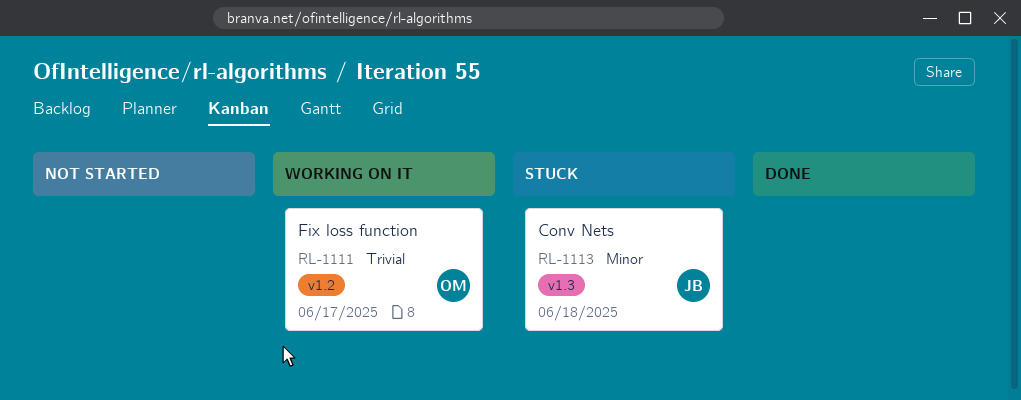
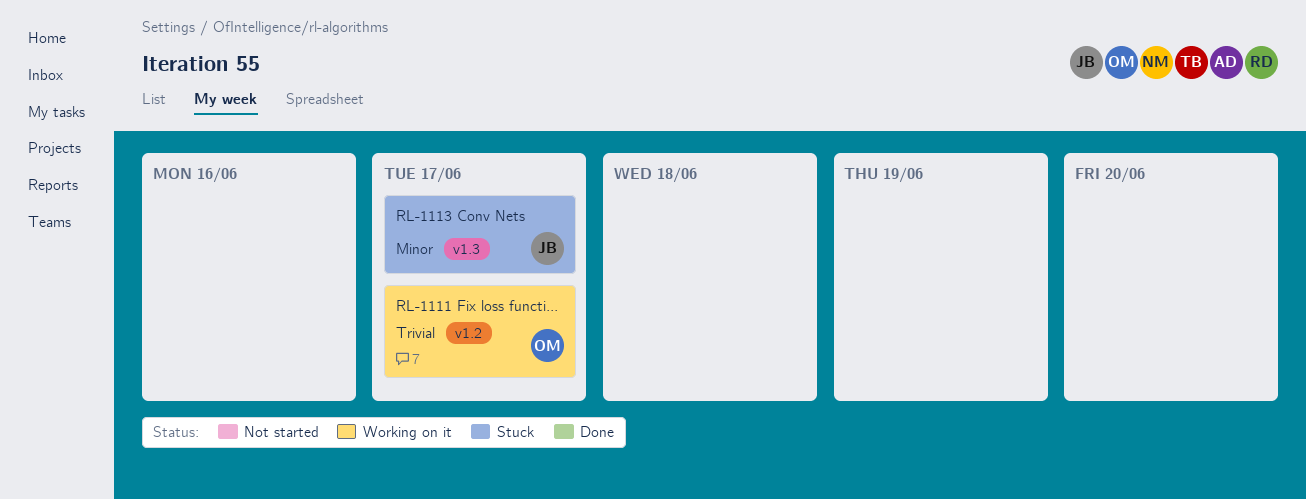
RL-1113, due: Jun 18 -> Jun 17

